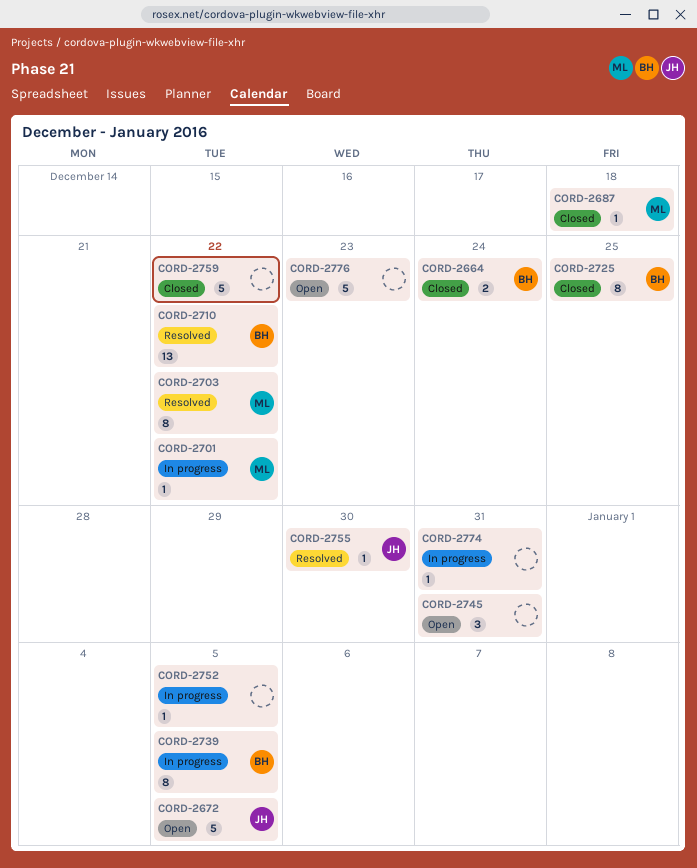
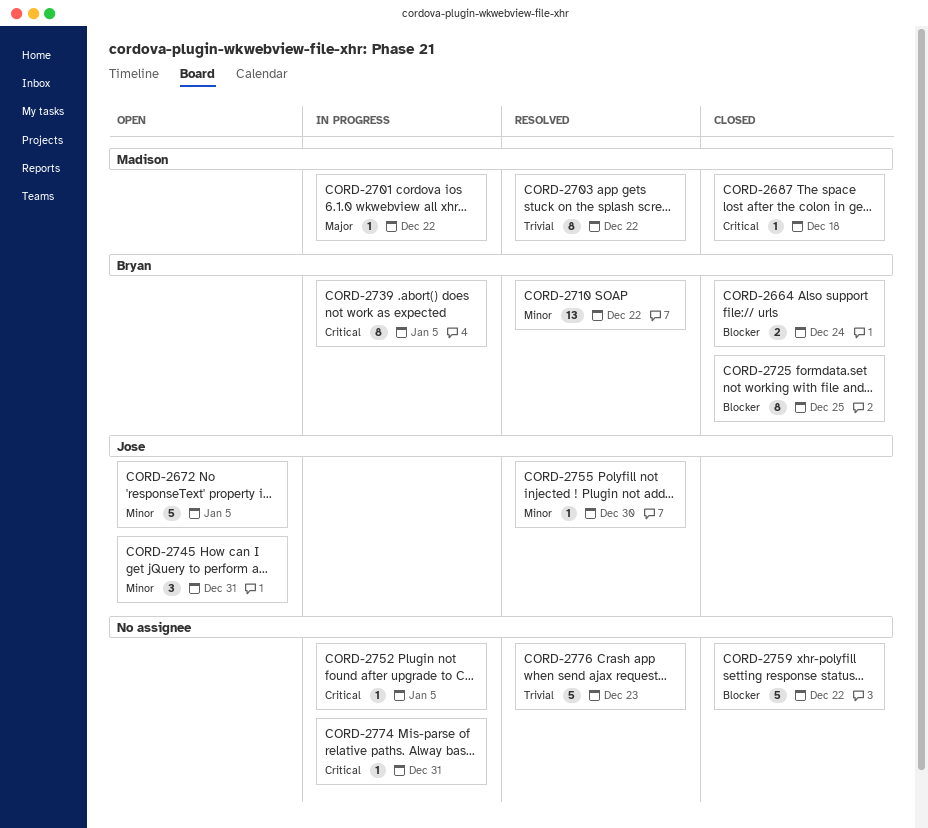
CORD-2745, owner: none -> Jose
CORD-2776, status: Open -> Resolved

